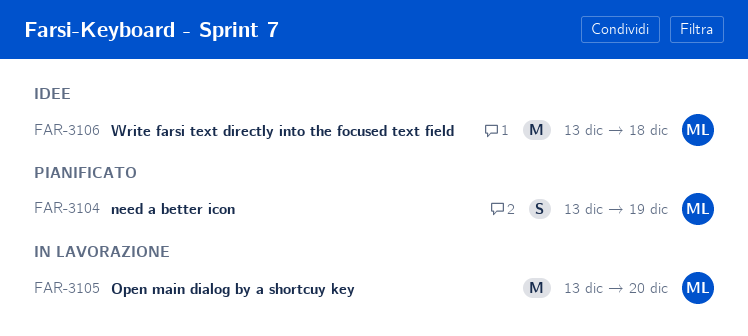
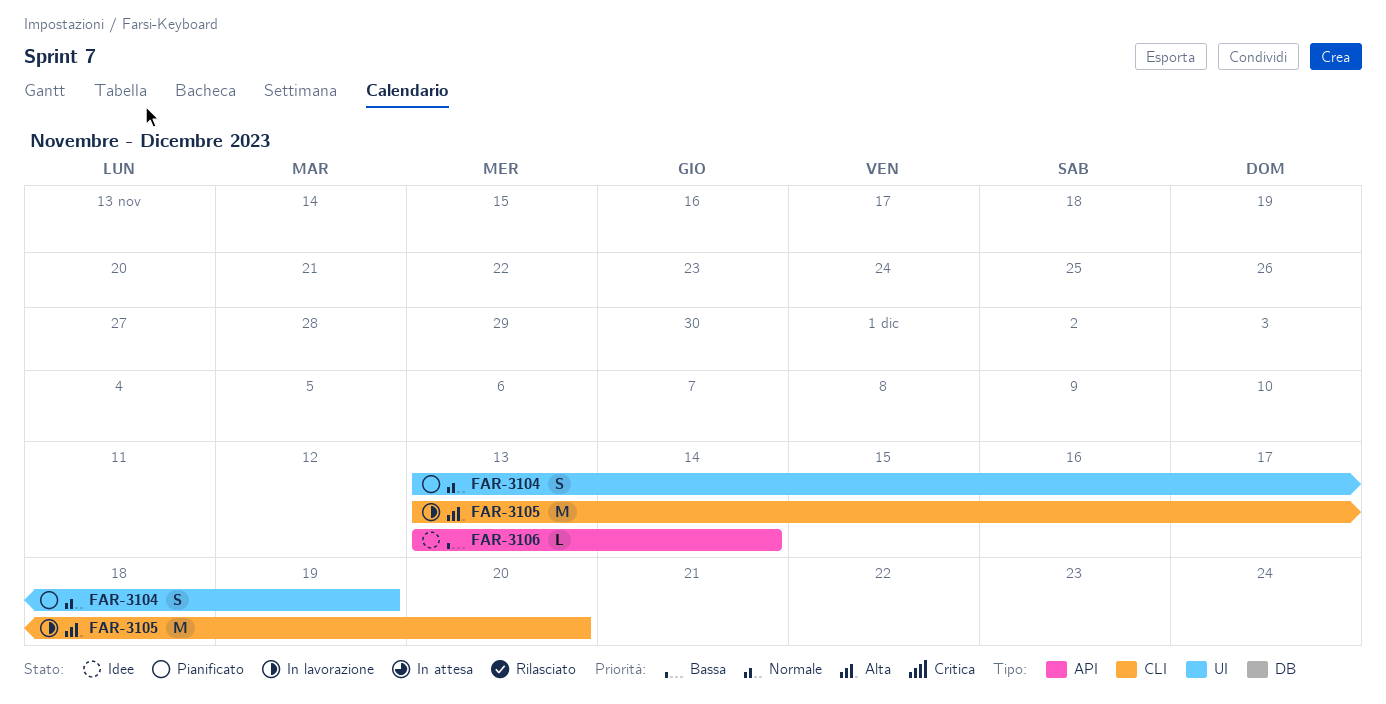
FAR-3106, estimate: M -> L
FAR-3106, due: Dec 18 -> Dec 14

